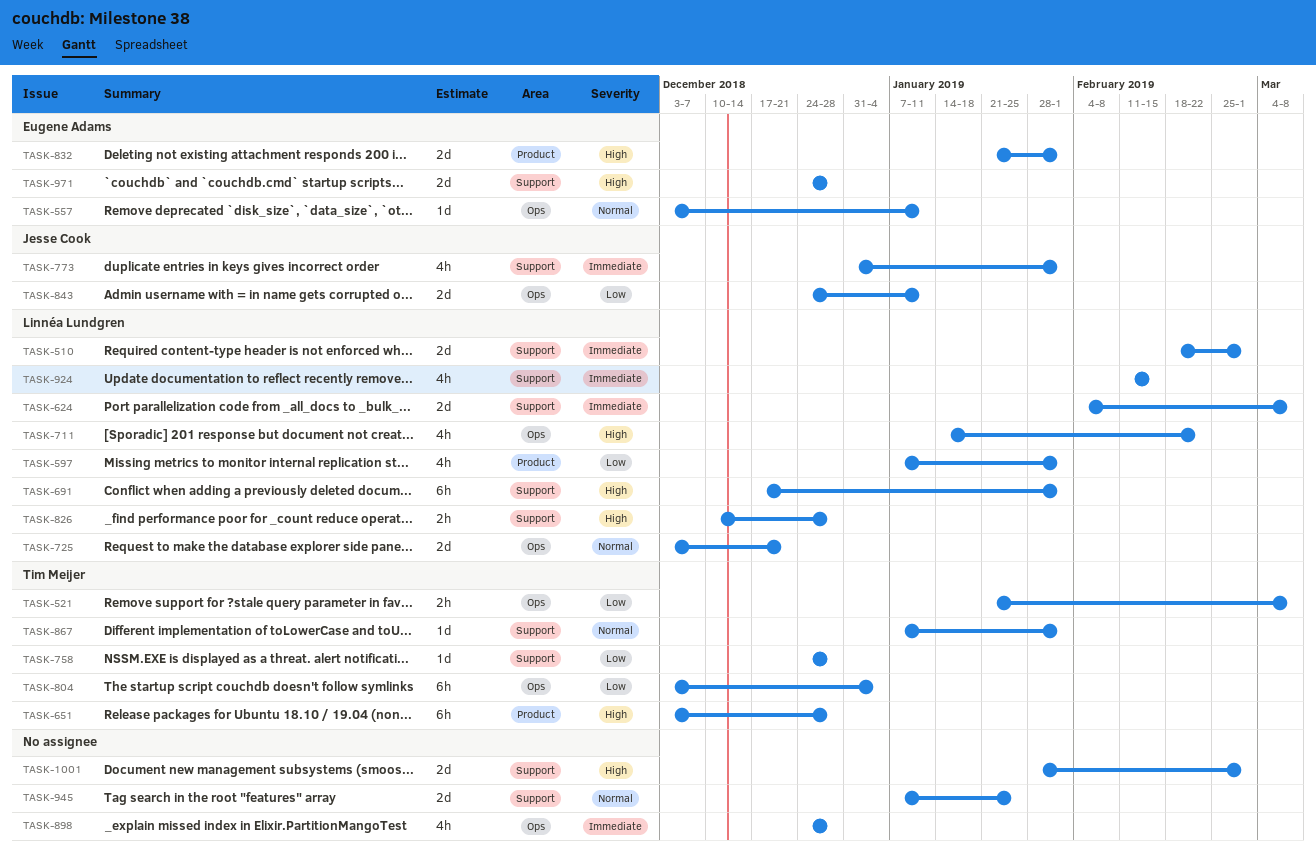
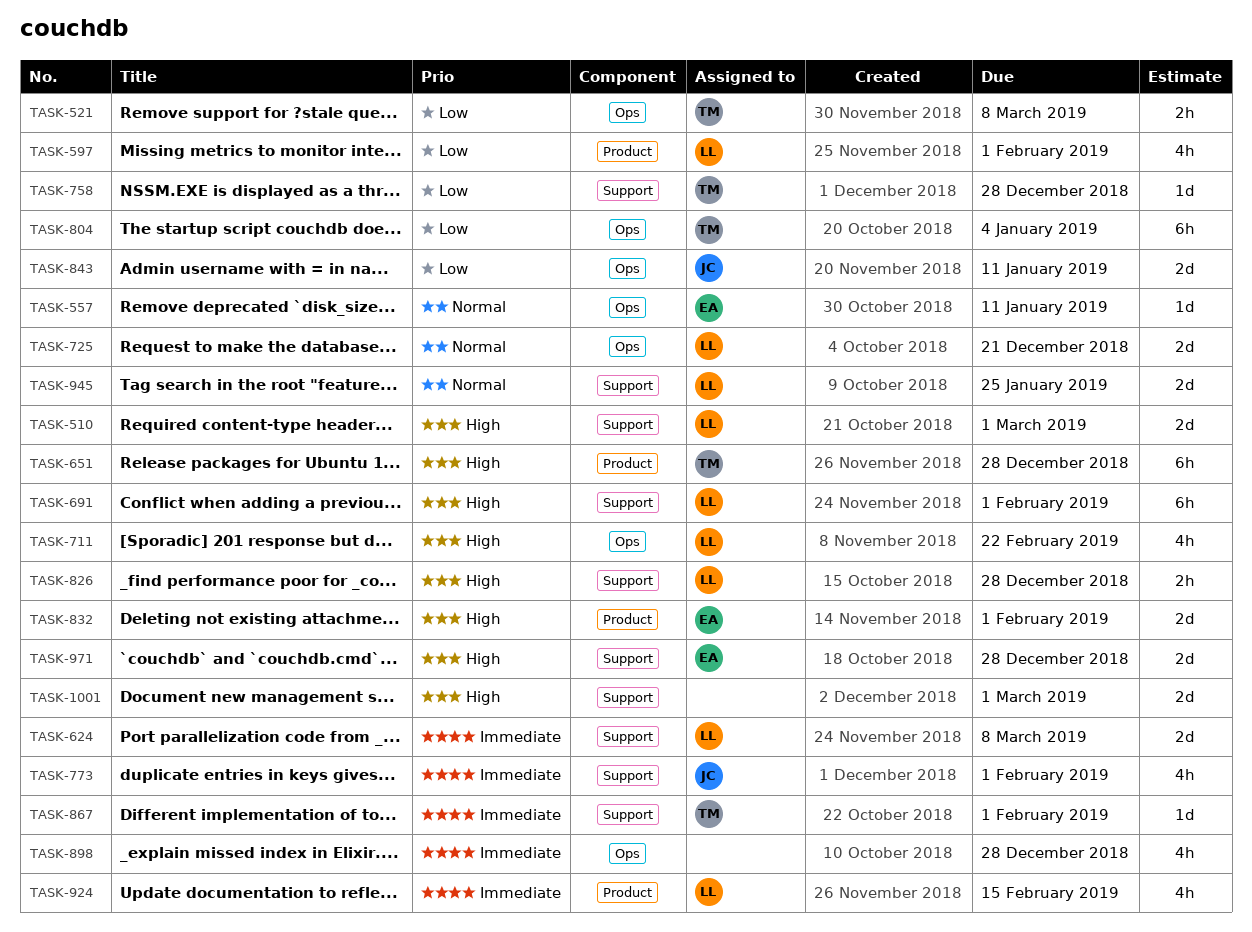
TASK-510, priority: Immediate -> High
TASK-867, priority: Normal -> Immediate
TASK-924, label: Support -> Product
TASK-945, owner: none -> Linnéa Lundgren

